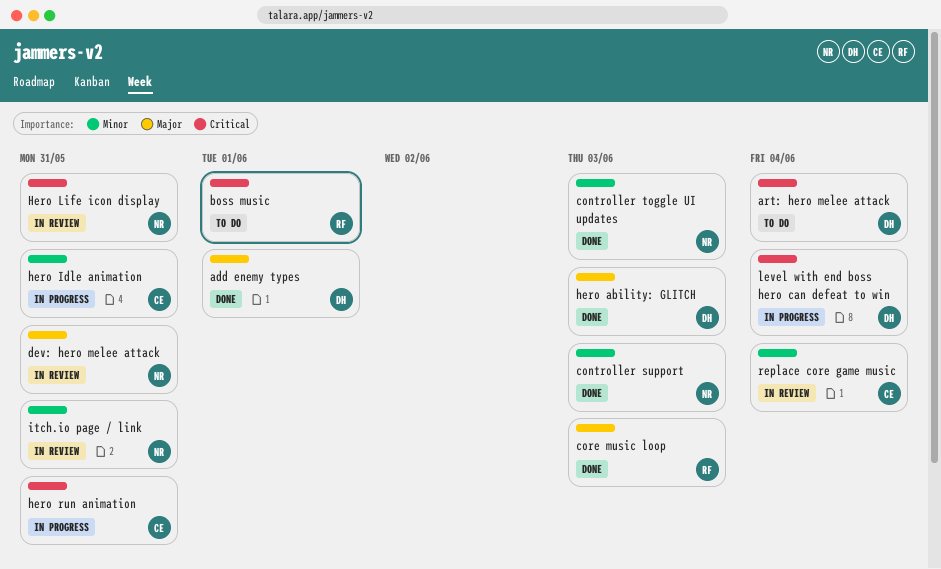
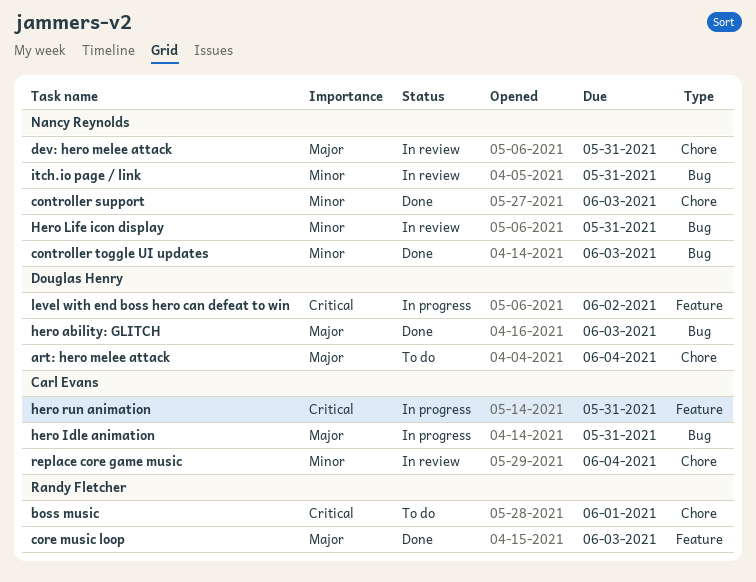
add enemy types: present -> none
art: hero melee attack, priority: Critical -> Major
hero Idle animation, priority: Minor -> Major
Hero Life icon display, priority: Critical -> Minor
level with end boss hero can defeat to win, due: Jun 4 -> Jun 2

